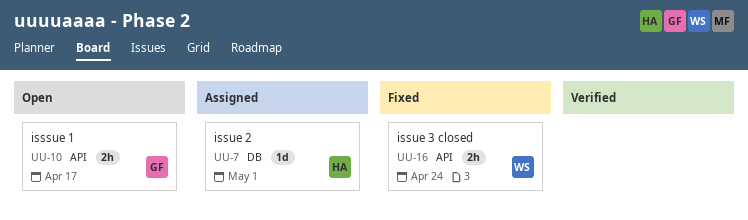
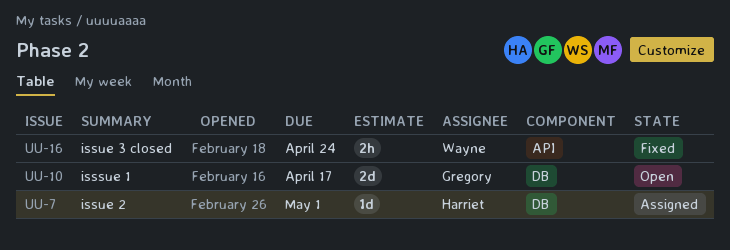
UU-10, label: API -> DB
UU-10, estimate: 2h -> 2d

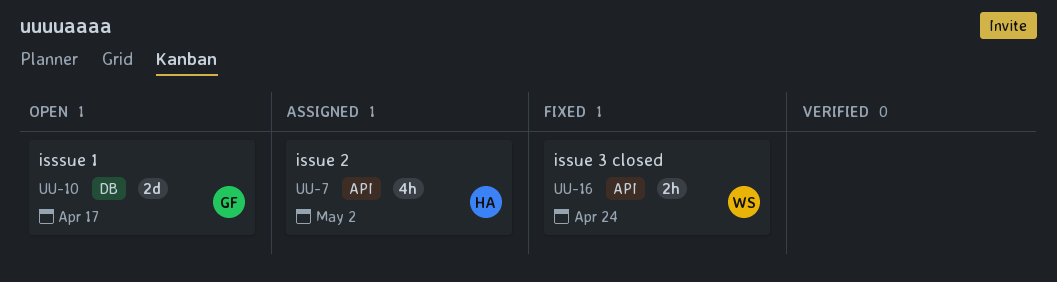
UU-7, label: DB -> API
UU-7, estimate: 1d -> 4h
UU-7, due: May 1 -> May 2

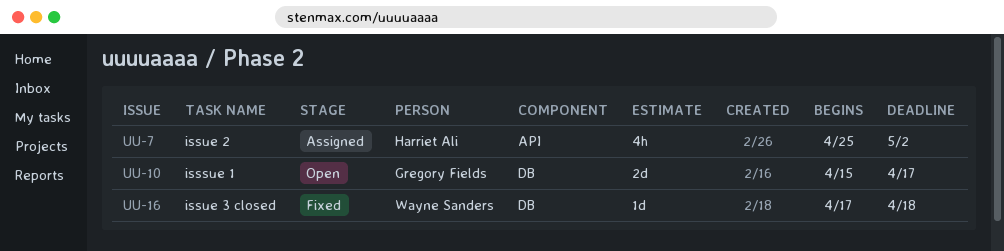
UU-16, label: API -> DB
UU-16, estimate: 2h -> 1d
UU-16, due: Apr 24 -> Apr 18

